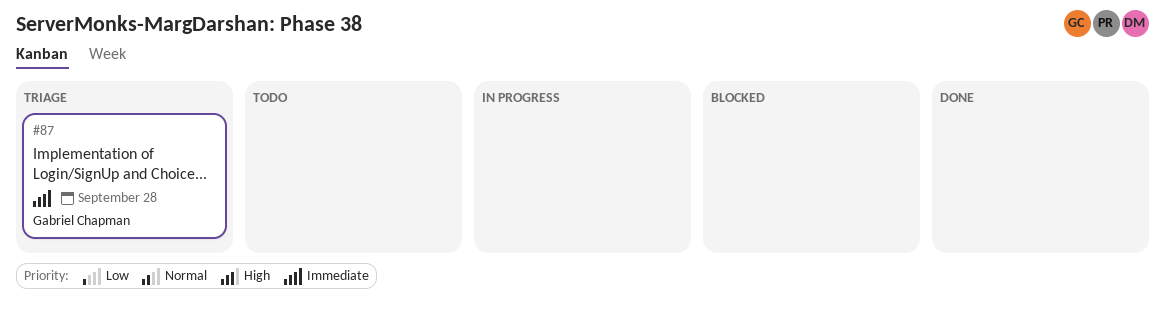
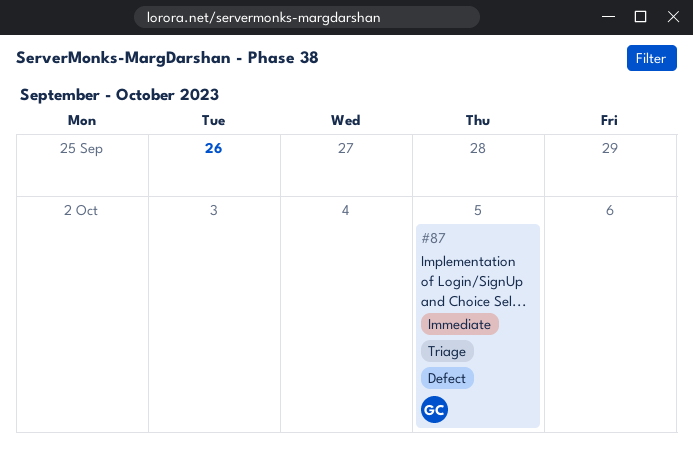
#87, due: Sep 28 -> Oct 5

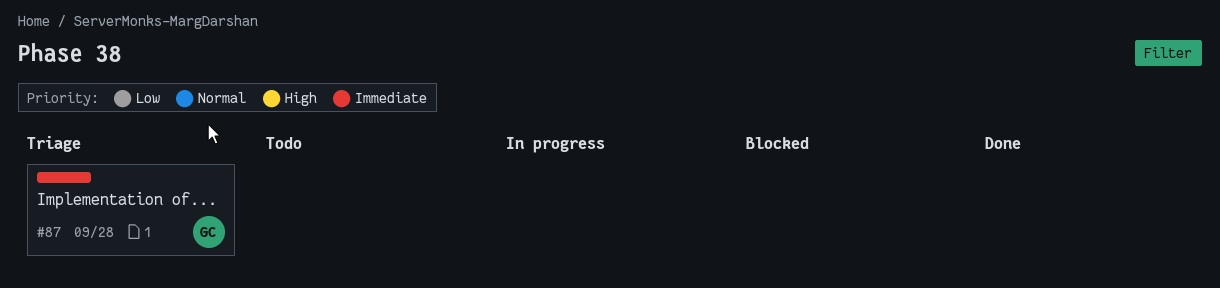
#87, due: Oct 5 -> Sep 28

